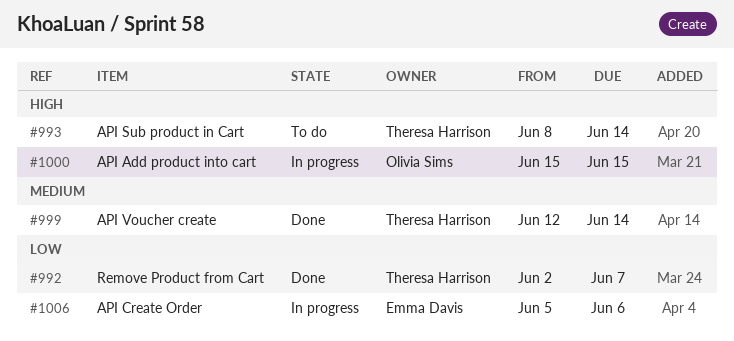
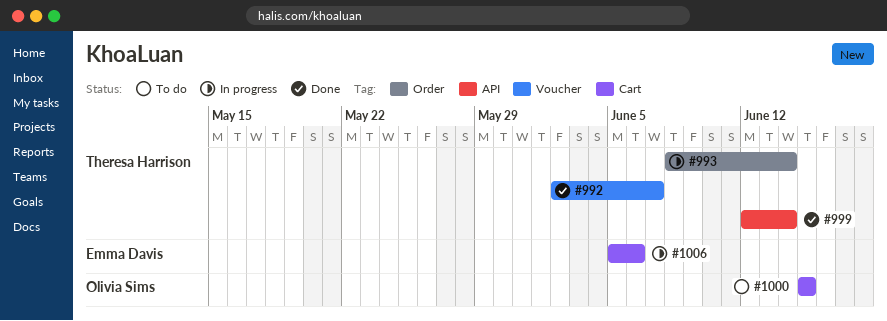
#993, status: To do -> In progress
#1000, status: In progress -> To do

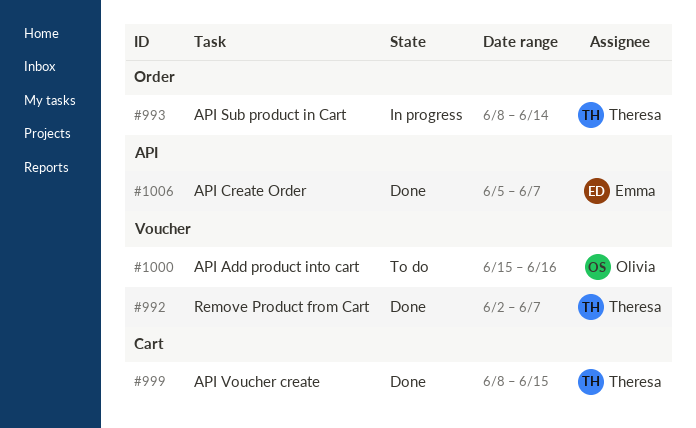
#999, label: API -> Cart
#999, start: Jun 12 -> Jun 8
#999, due: Jun 14 -> Jun 15
#1000, label: Cart -> Voucher
#1000, due: Jun 15 -> Jun 16
#1006, status: In progress -> Done
#1006, label: Cart -> API
#1006, due: Jun 6 -> Jun 7

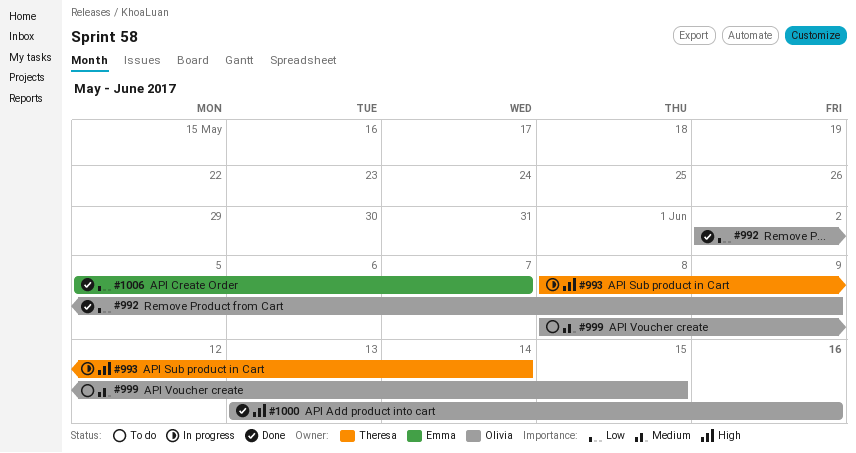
#992, owner: Theresa -> Olivia
#992, due: Jun 7 -> Jun 9
#999, status: Done -> To do
#999, owner: Theresa -> Olivia
#1000, status: To do -> Done
#1000, start: Jun 15 -> Jun 13

